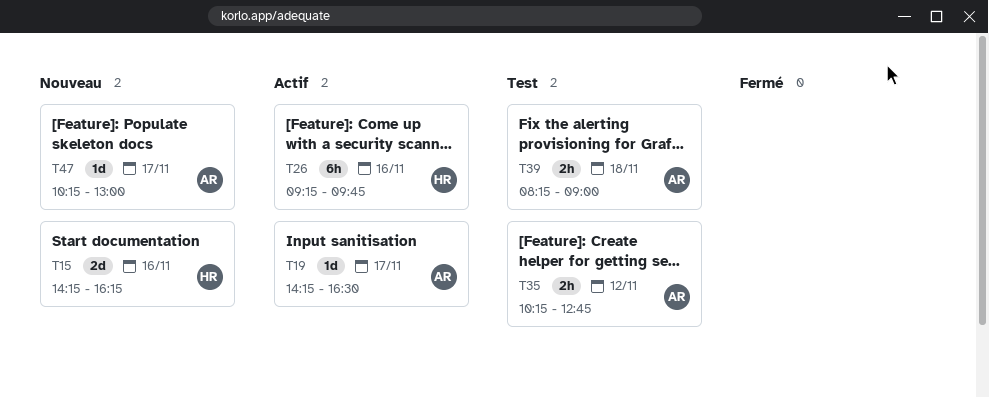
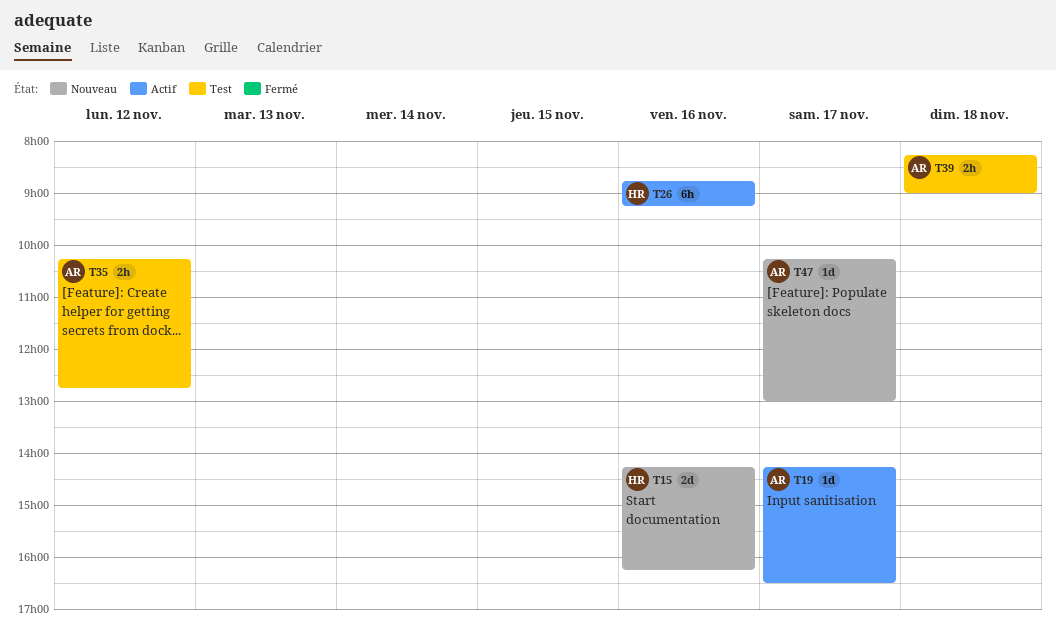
T26, begins: 09:15 -> 08:45
T26, ends: 09:45 -> 09:15

